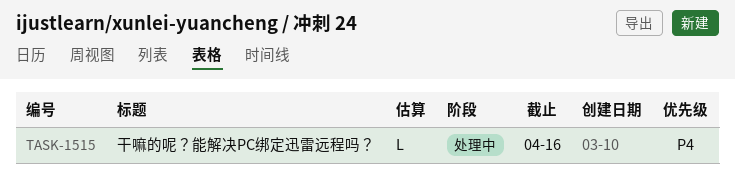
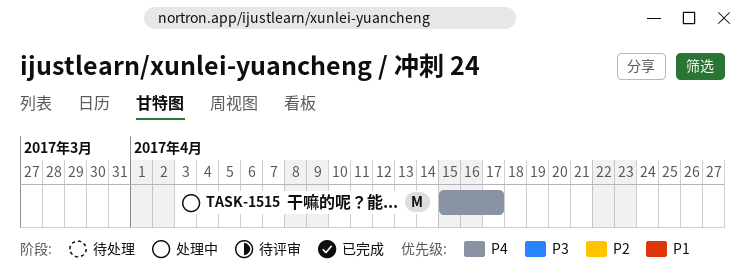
TASK-1515, estimate: L -> M
TASK-1515, due: Apr 16 -> Apr 17

